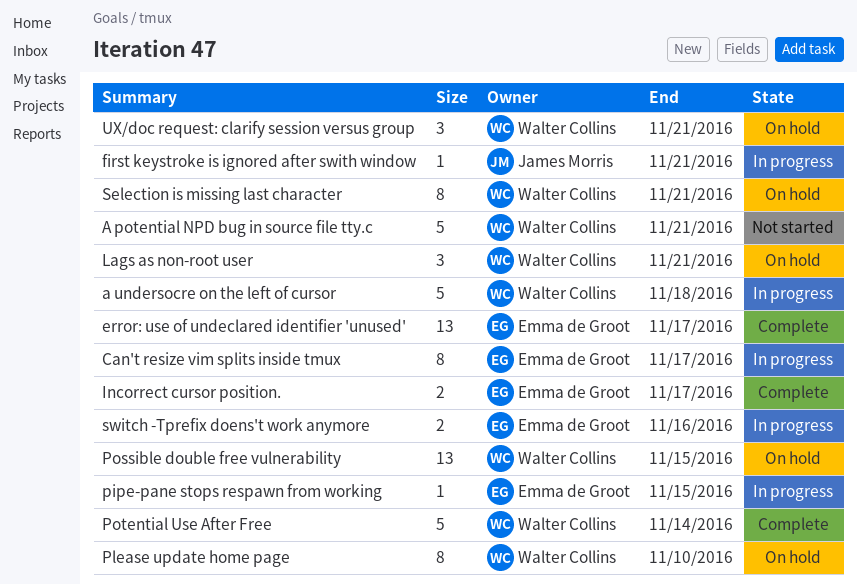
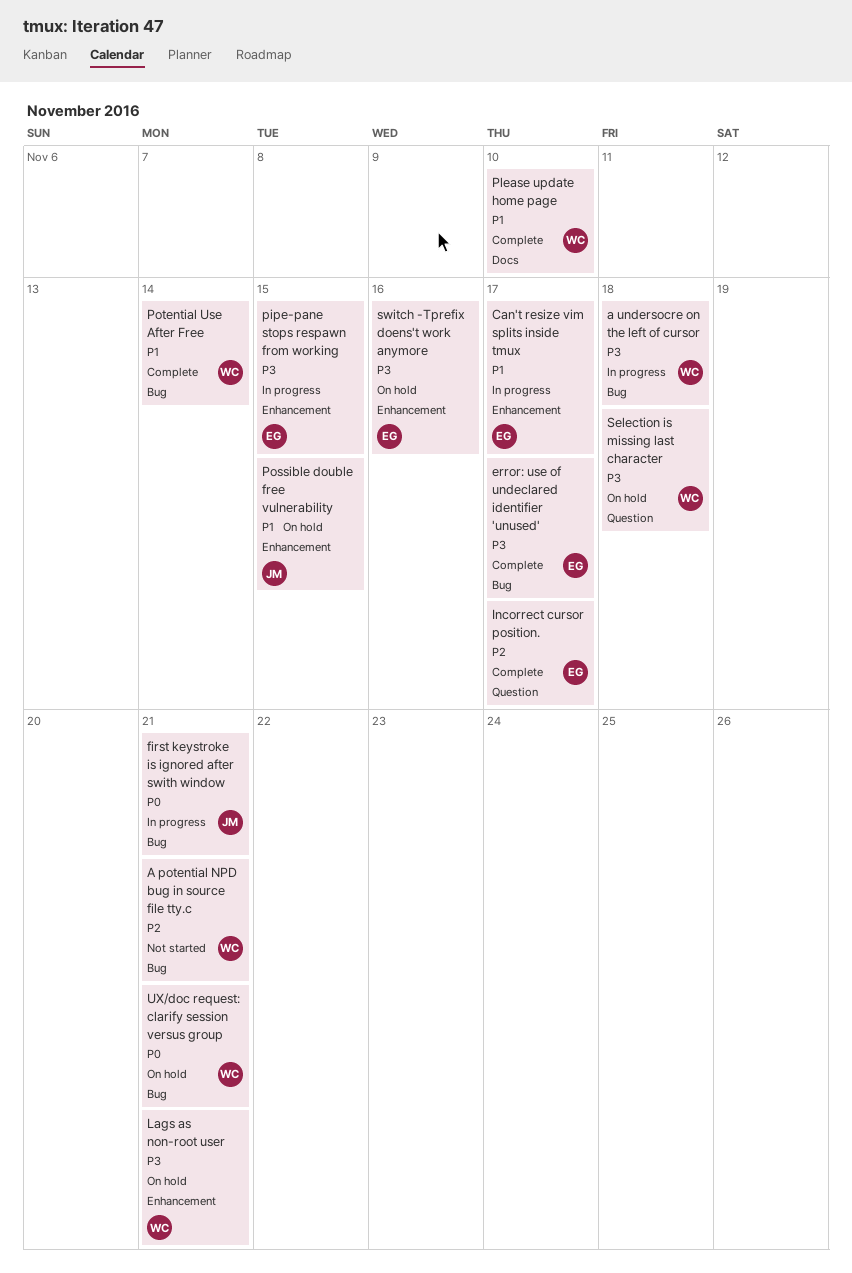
Please update home page, status: On hold -> Complete
Possible double free vulnerability, owner: Walter Collins -> James Morris
Selection is missing last character, due: Nov 21 -> Nov 18
switch -Tprefix doens't work anymore, status: In progress -> On hold

